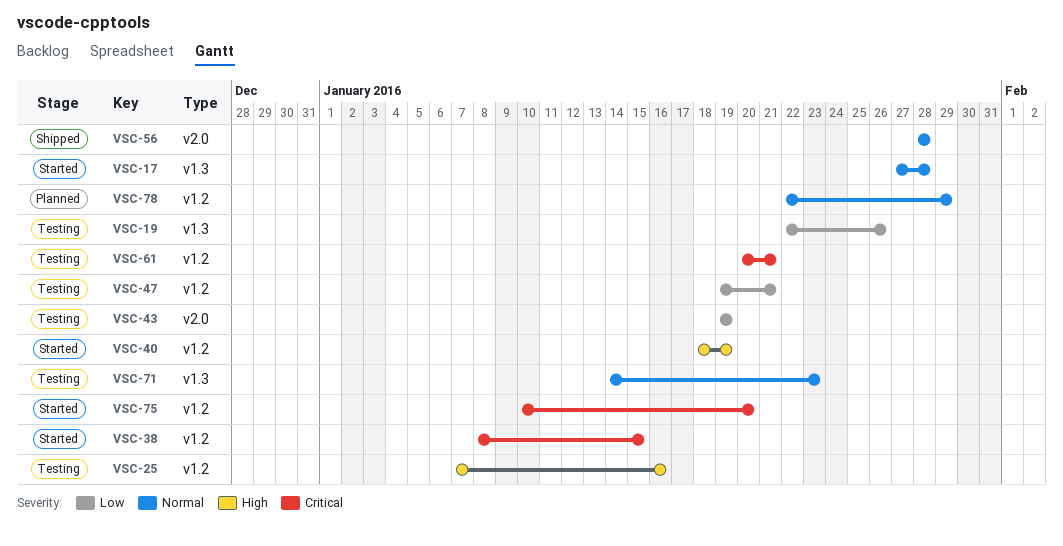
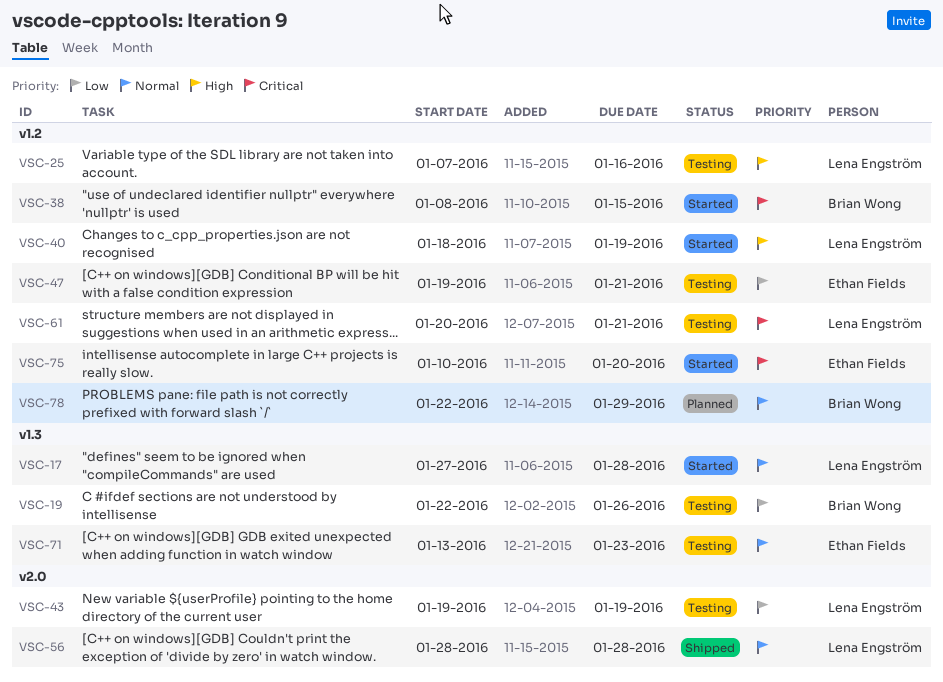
VSC-71, start: Jan 14 -> Jan 13

